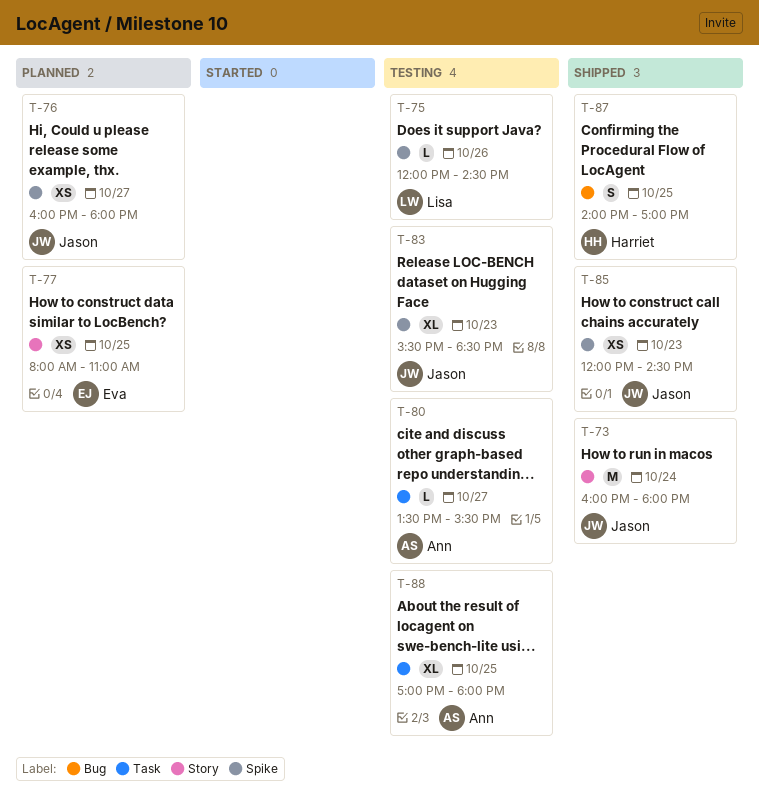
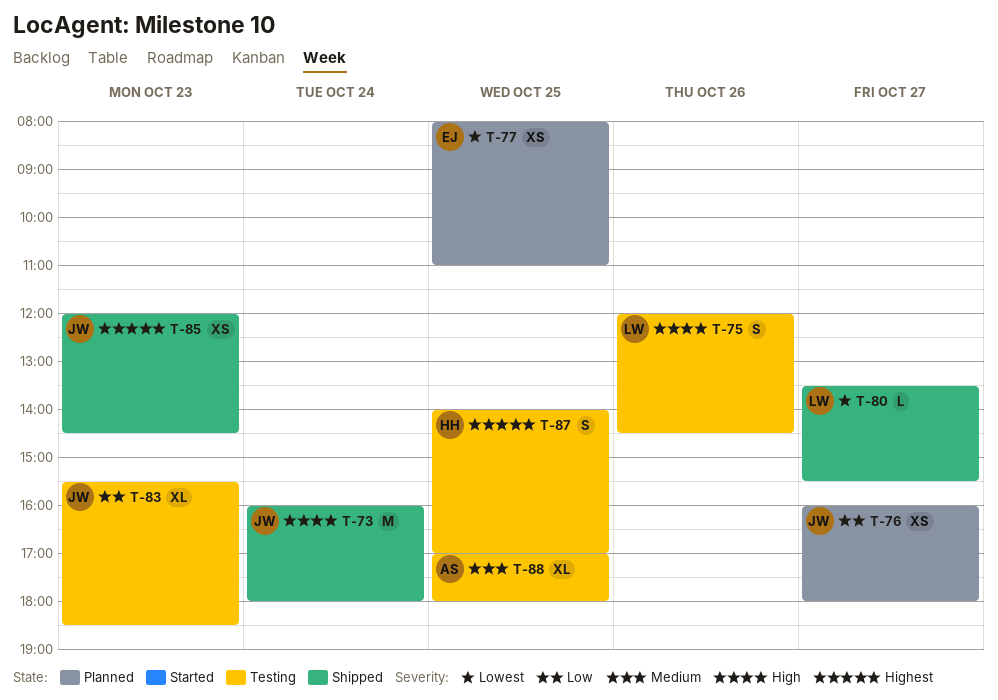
T-75, estimate: L -> S
T-80, status: Testing -> Shipped
T-80, owner: Ann -> Lisa
T-87, status: Shipped -> Testing

